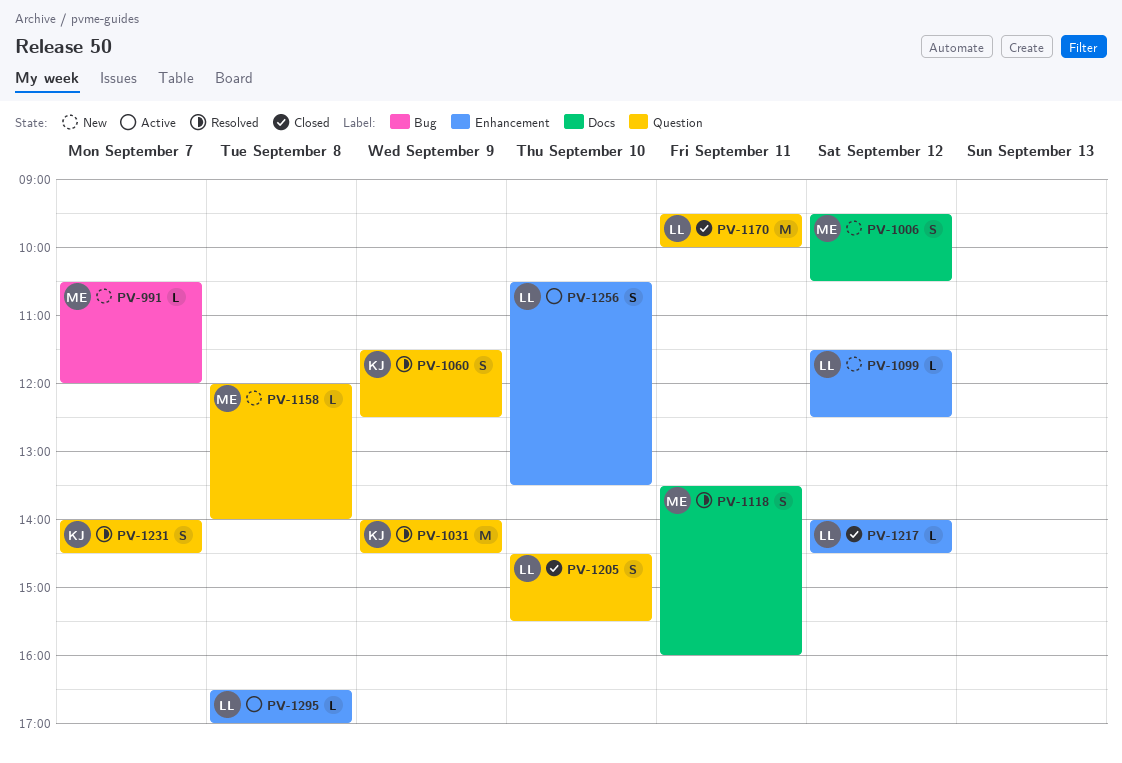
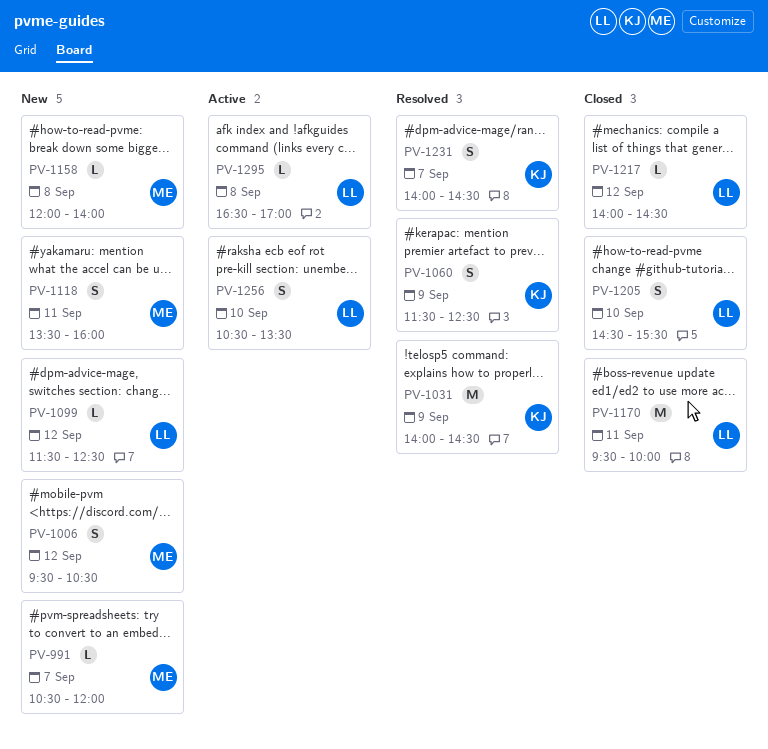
PV-1118, status: Resolved -> New

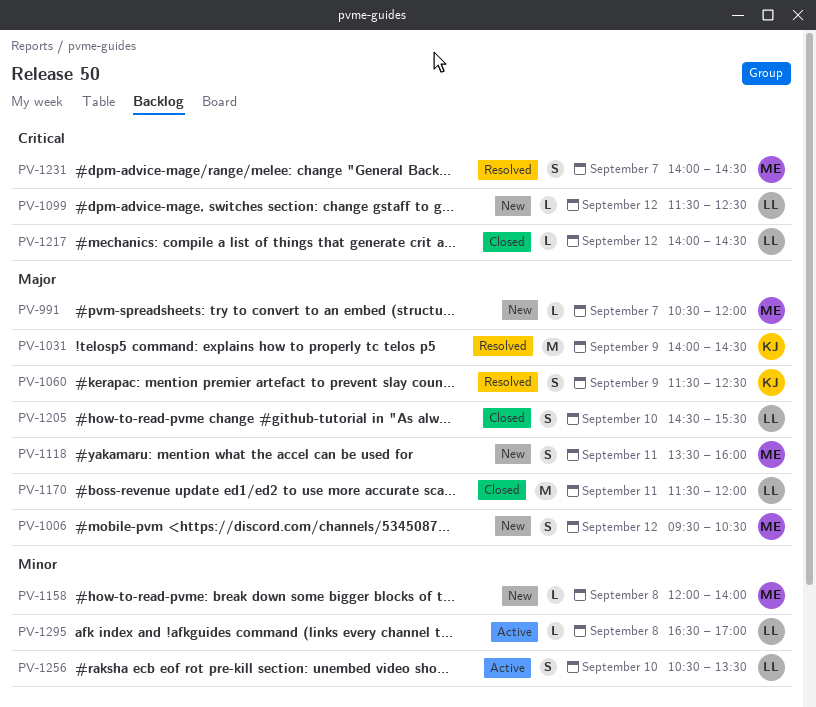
PV-1170, begins: 09:30 -> 11:30
PV-1170, ends: 10:00 -> 12:00
PV-1231, owner: KJ -> ME

